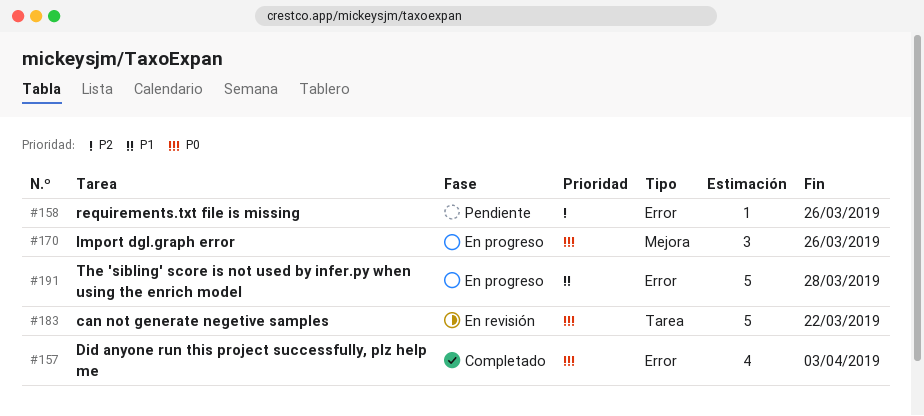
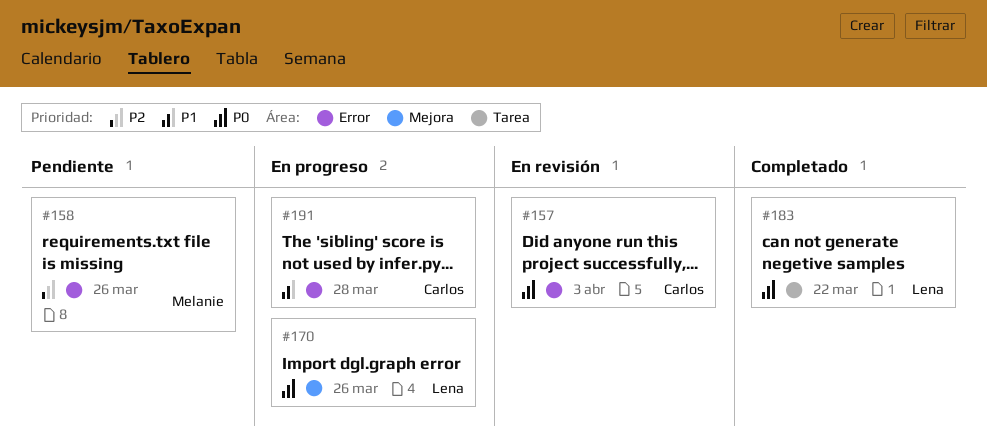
#157, status: Completado -> En revisión
#183, status: En revisión -> Completado

